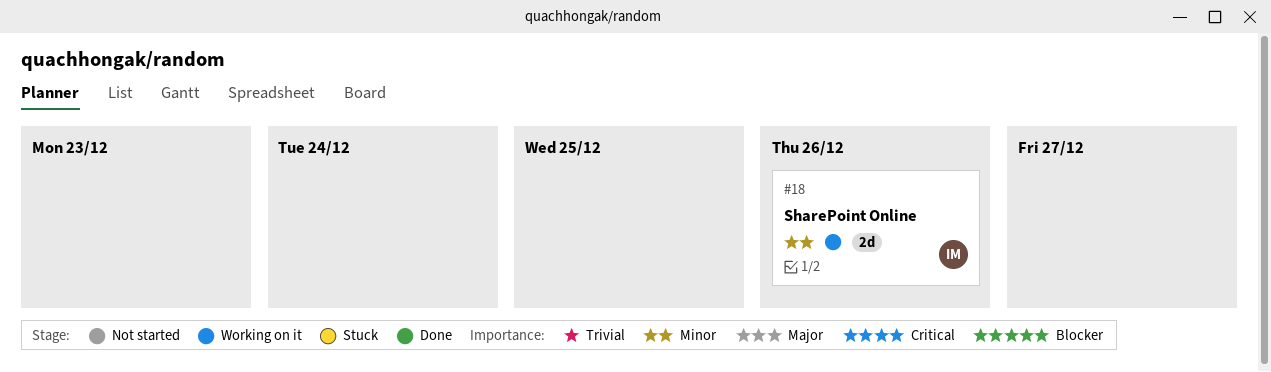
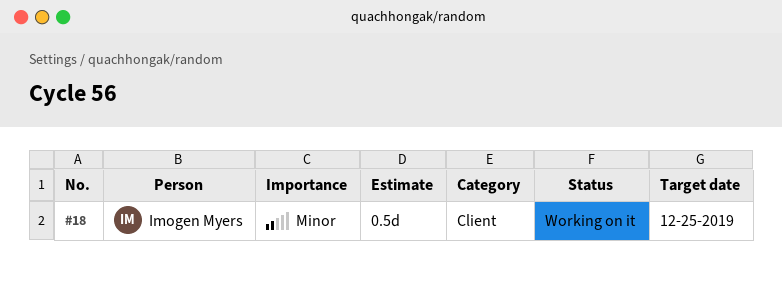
#18, estimate: 2d -> 0.5d
#18, due: Dec 26 -> Dec 25

